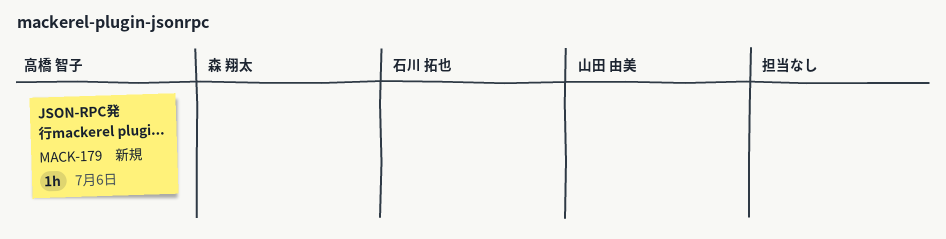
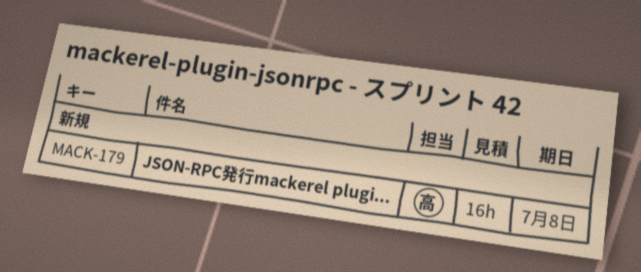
MACK-179, estimate: 1h -> 16h
MACK-179, due: Jul 6 -> Jul 8

